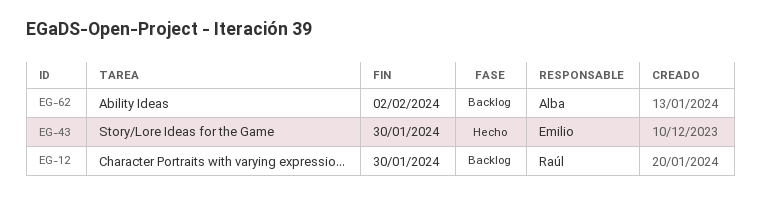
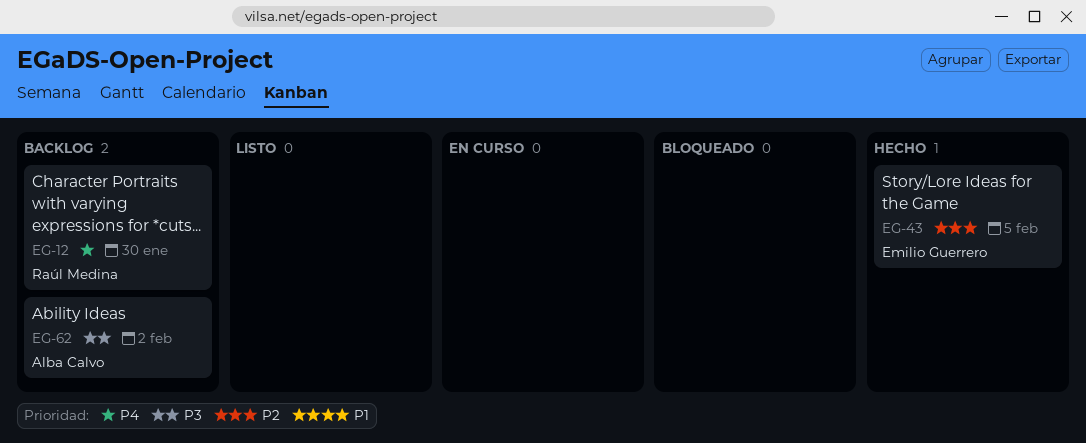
EG-43, due: Jan 30 -> Feb 5

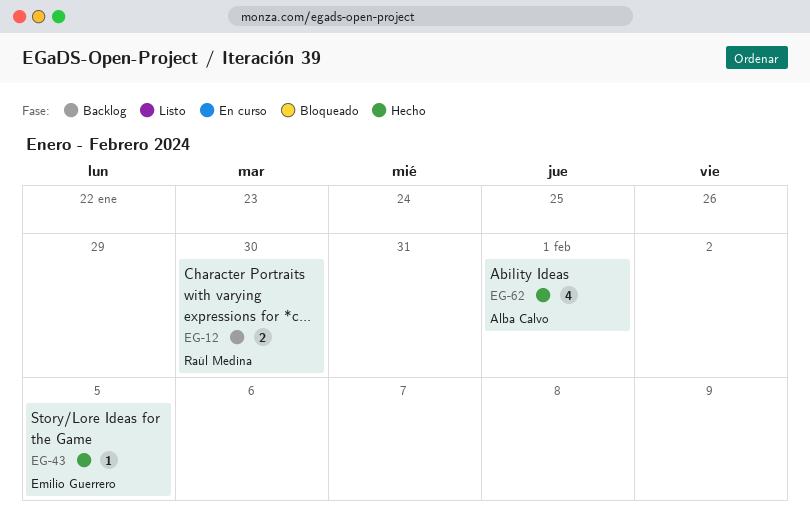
EG-62, status: Backlog -> Hecho
EG-62, due: Feb 2 -> Feb 1

